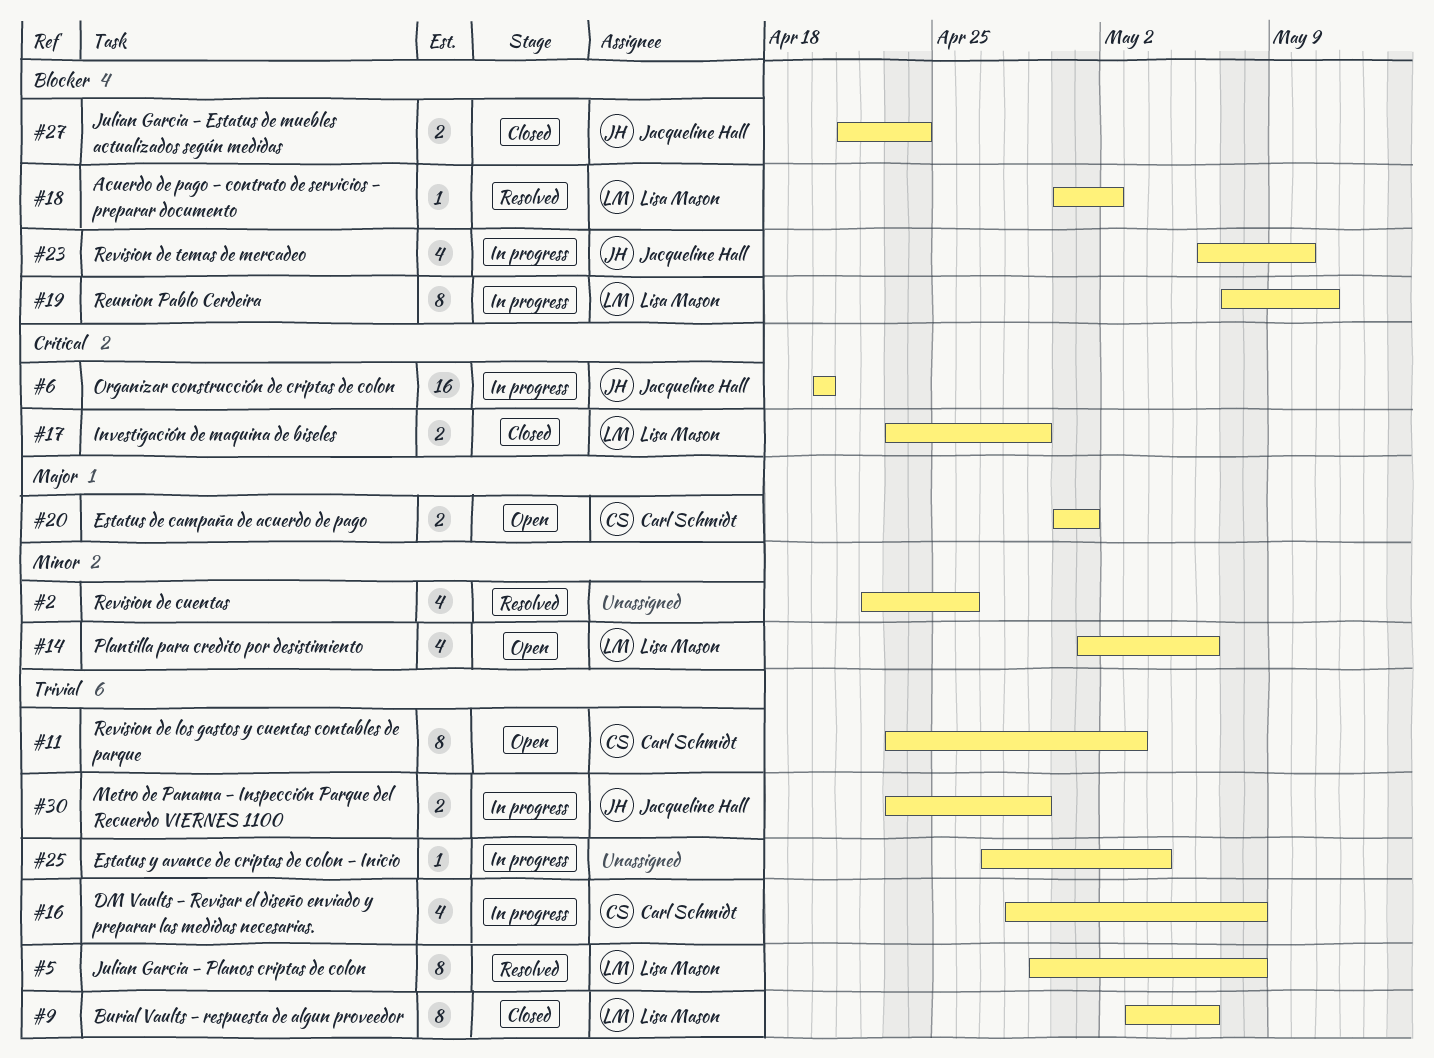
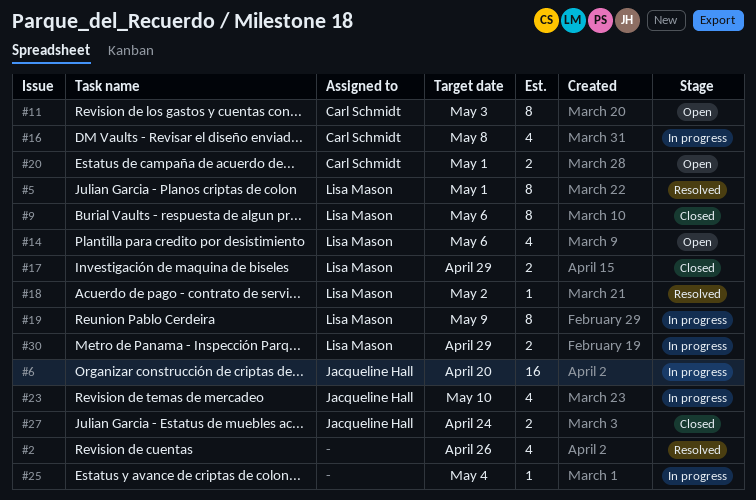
#5, due: May 8 -> May 1
#19, due: May 11 -> May 9
#30, owner: Jacqueline Hall -> Lisa Mason

